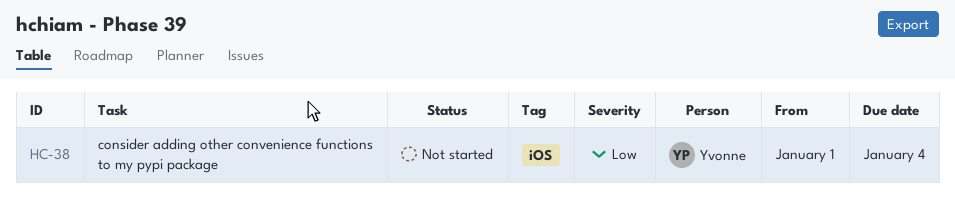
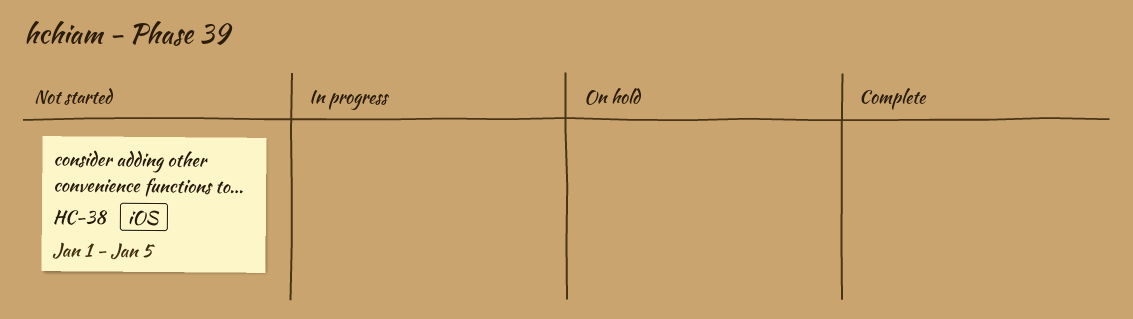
HC-38, due: Jan 4 -> Jan 5

